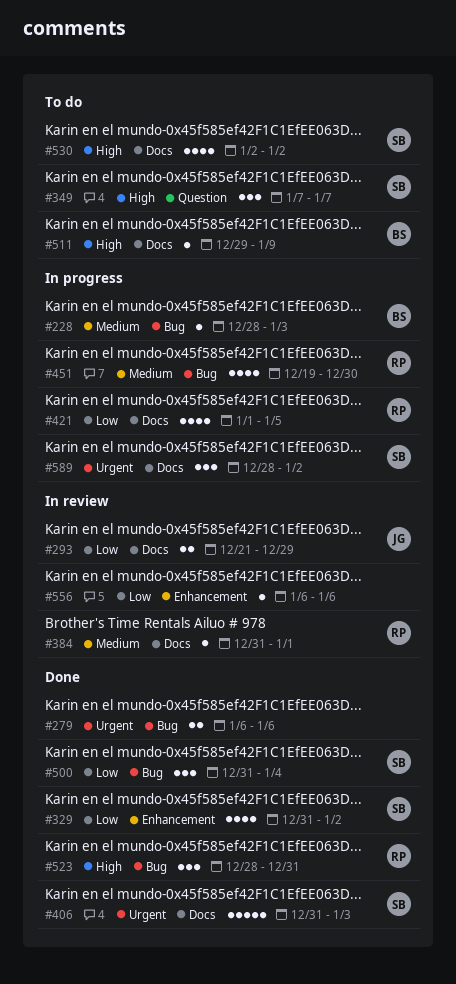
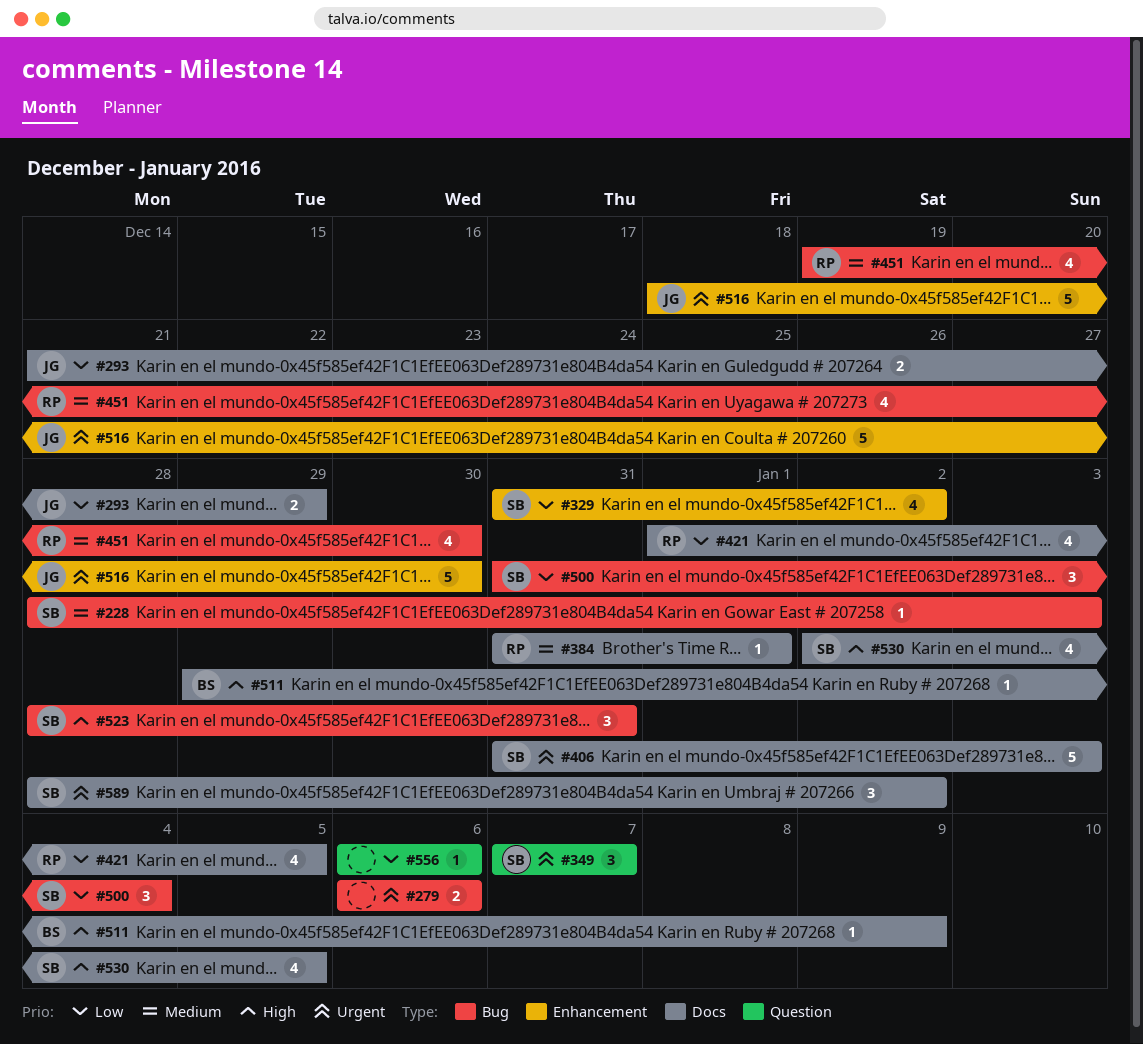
#228, owner: BS -> SB
#349, priority: High -> Urgent
#516: none -> present
#523, owner: RP -> SB
#530, due: Jan 2 -> Jan 5
#556, label: Enhancement -> Question

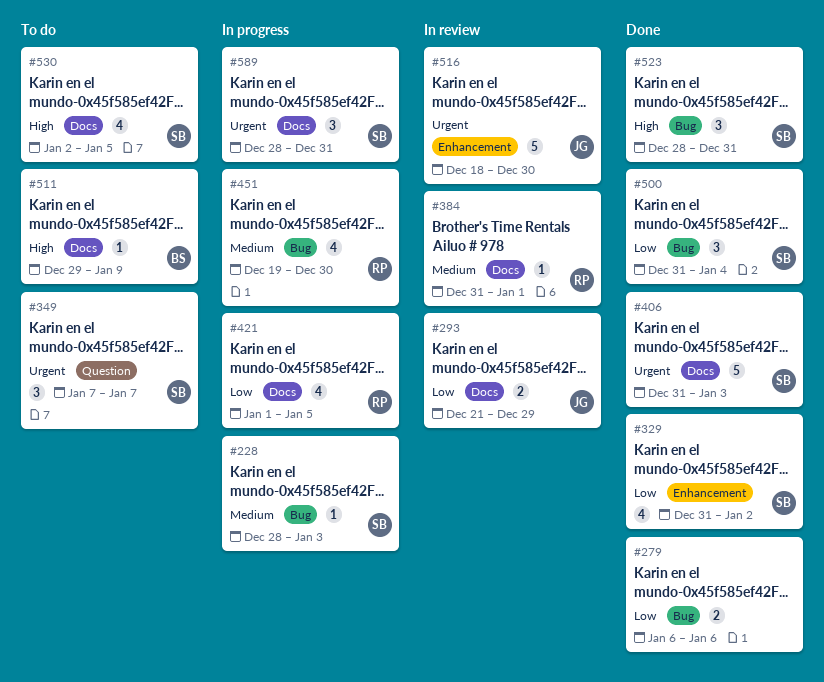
#279, priority: Urgent -> Low
#556: present -> none
#589, due: Jan 2 -> Dec 31

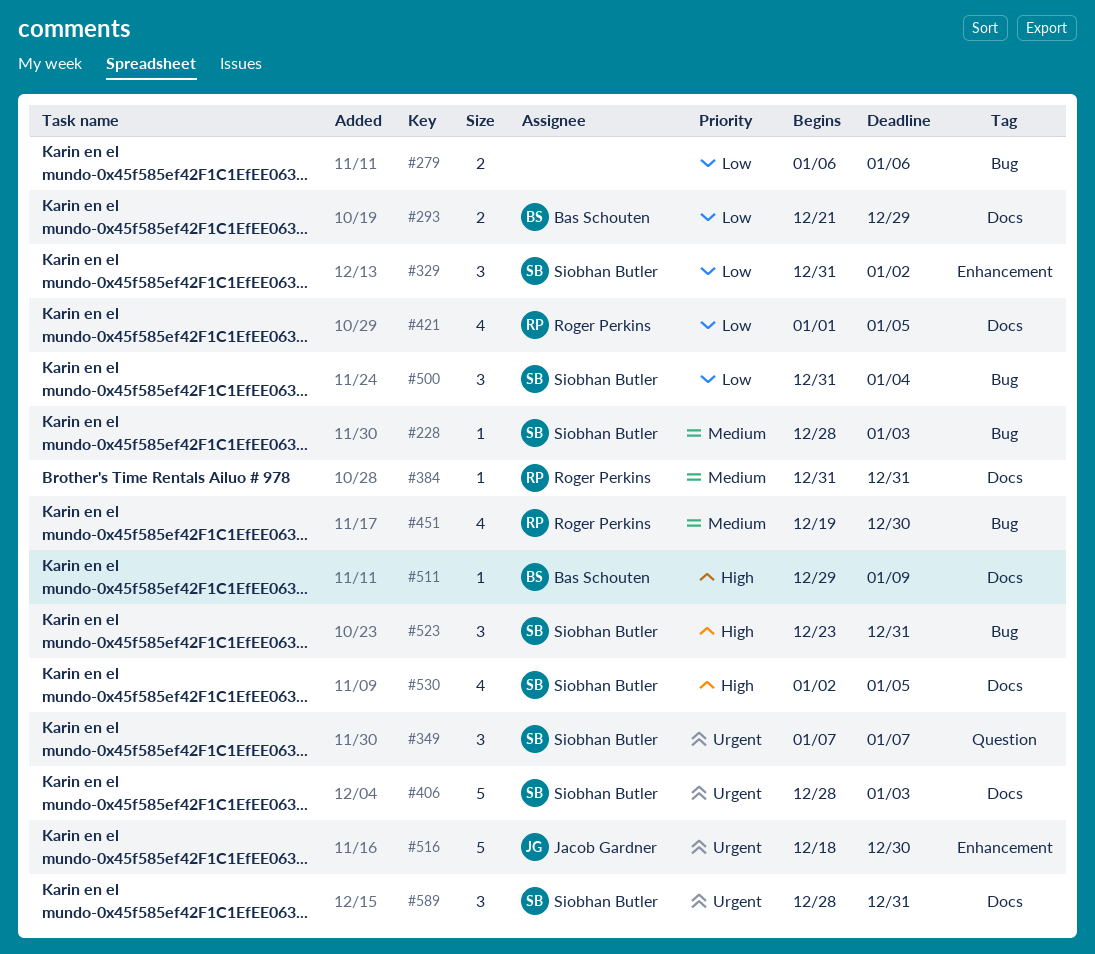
#293, owner: Jacob Gardner -> Bas Schouten
#329, estimate: 4 -> 3
#384, due: Jan 1 -> Dec 31
#406, start: Dec 31 -> Dec 28
#523, start: Dec 28 -> Dec 23

